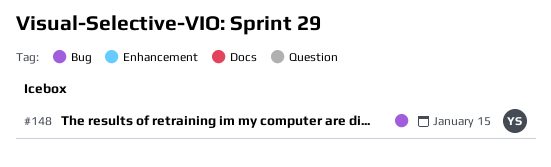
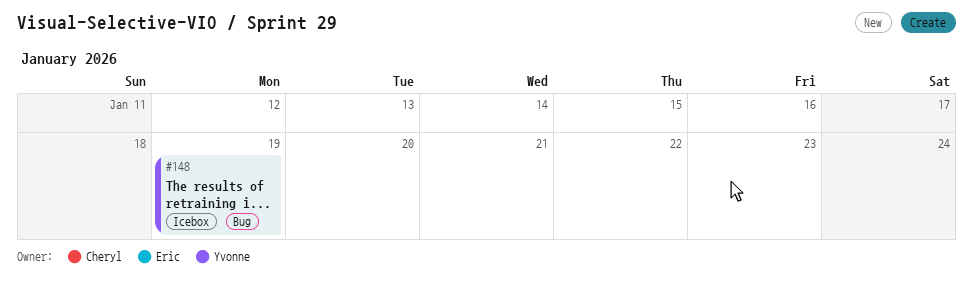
#148, due: Jan 15 -> Jan 19

